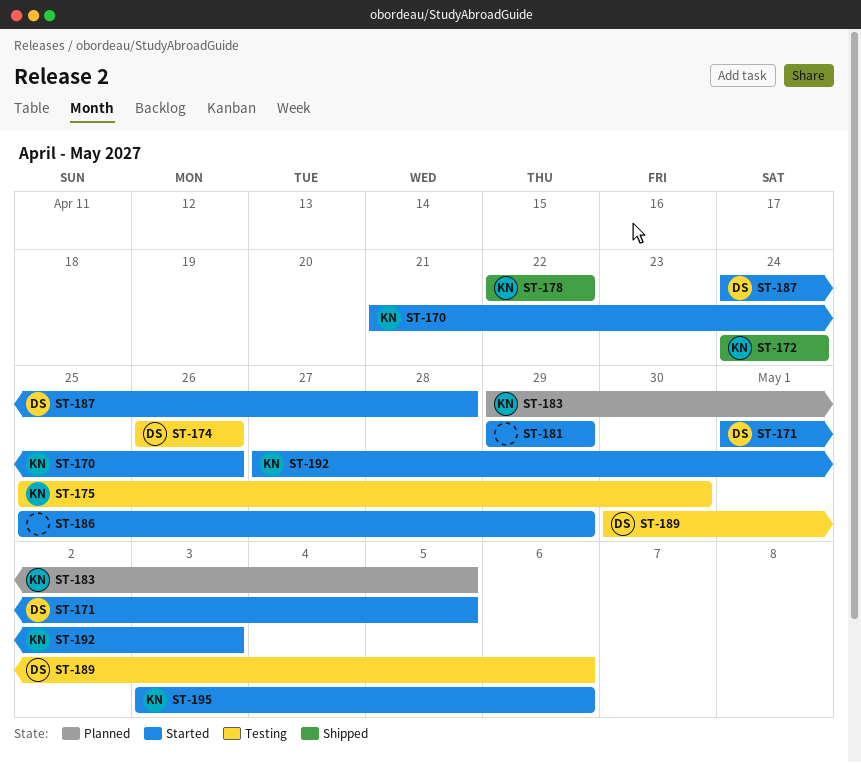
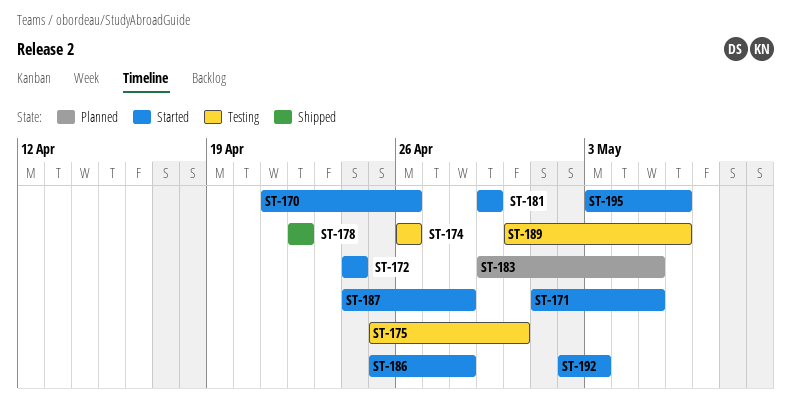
ST-172, status: Shipped -> Started
ST-186, due: Apr 29 -> Apr 28
ST-192, start: Apr 27 -> May 2

